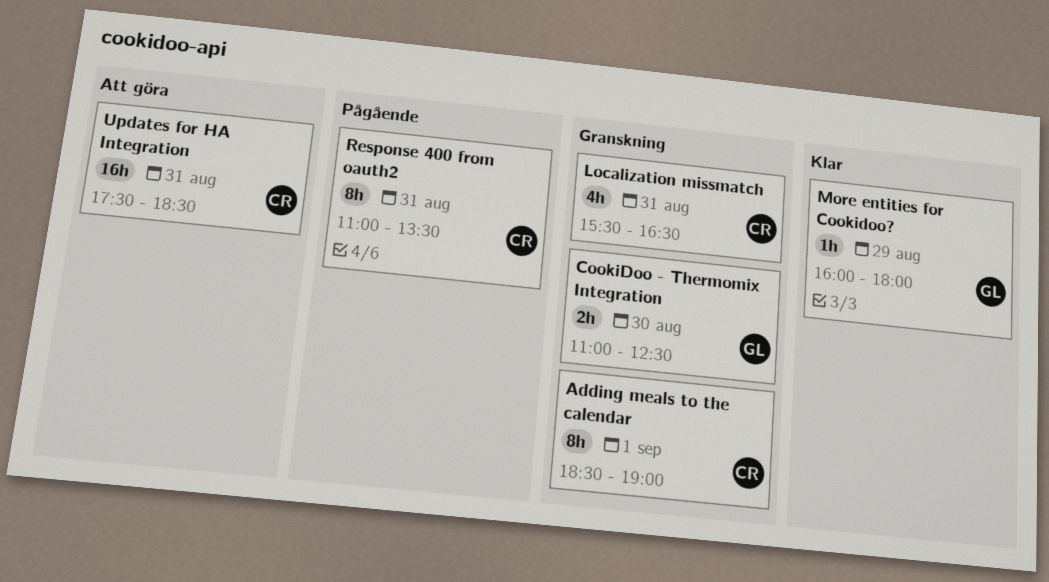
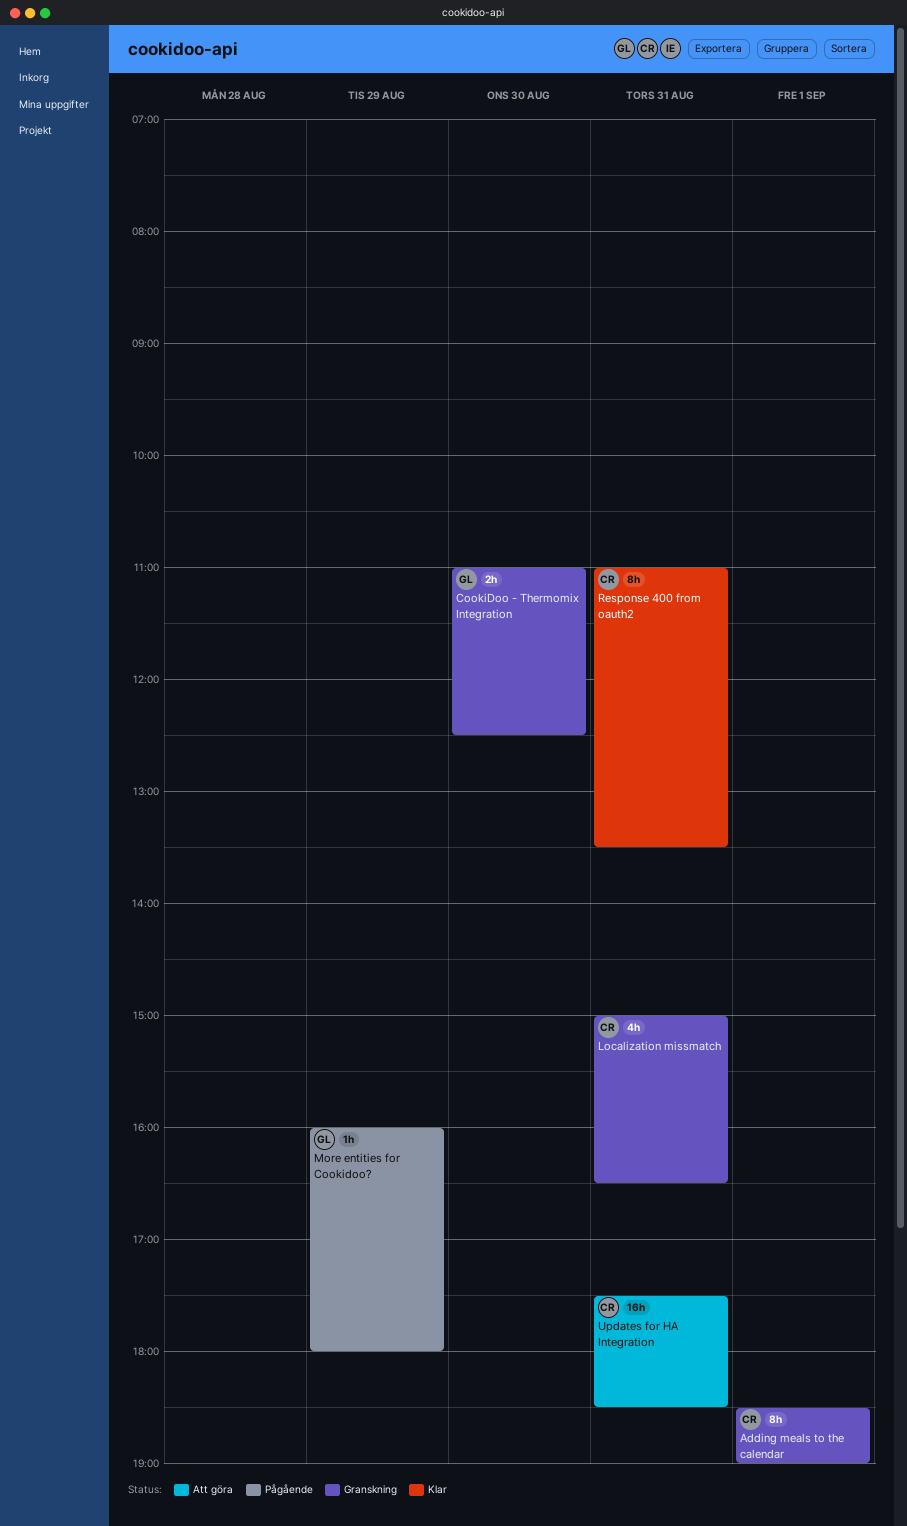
Localization missmatch, begins: 15:30 -> 15:00
More entities for Cookidoo?, status: Klar -> Pågående
Response 400 from oauth2, status: Pågående -> Klar

